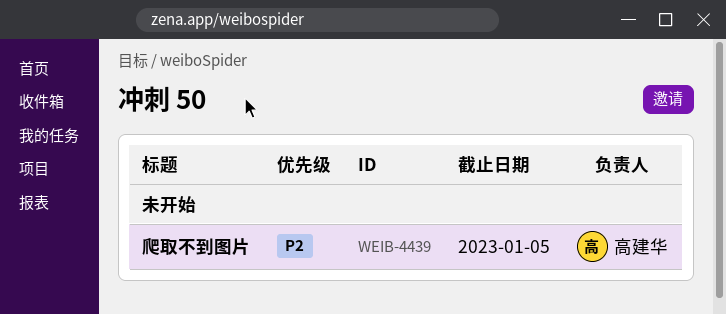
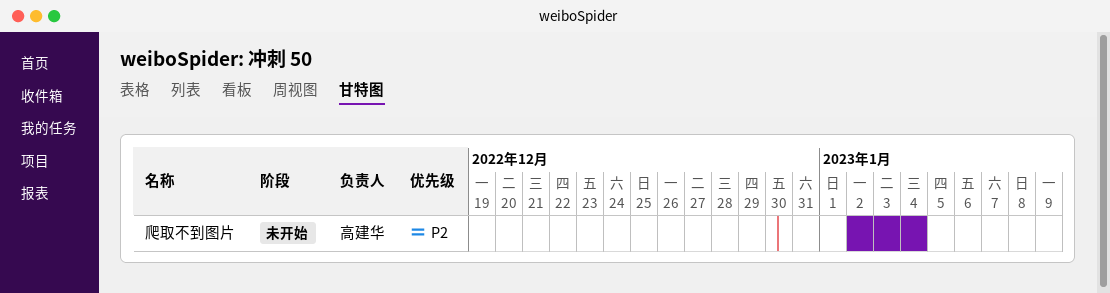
爬取不到图片, due: Jan 5 -> Jan 4

